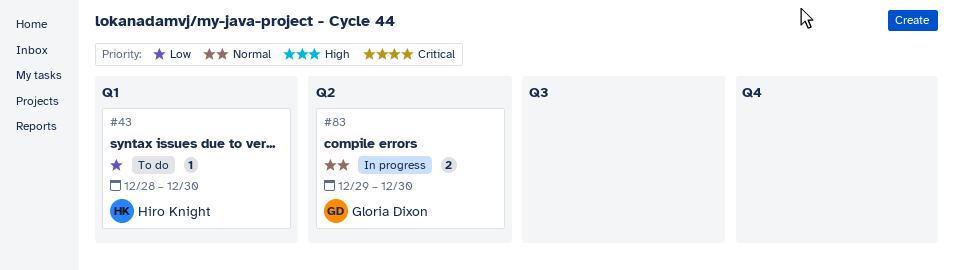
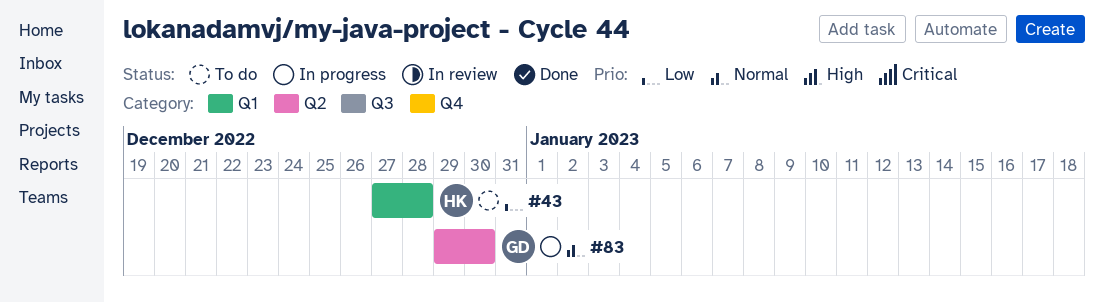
#43, start: Dec 28 -> Dec 27
#43, due: Dec 30 -> Dec 28

